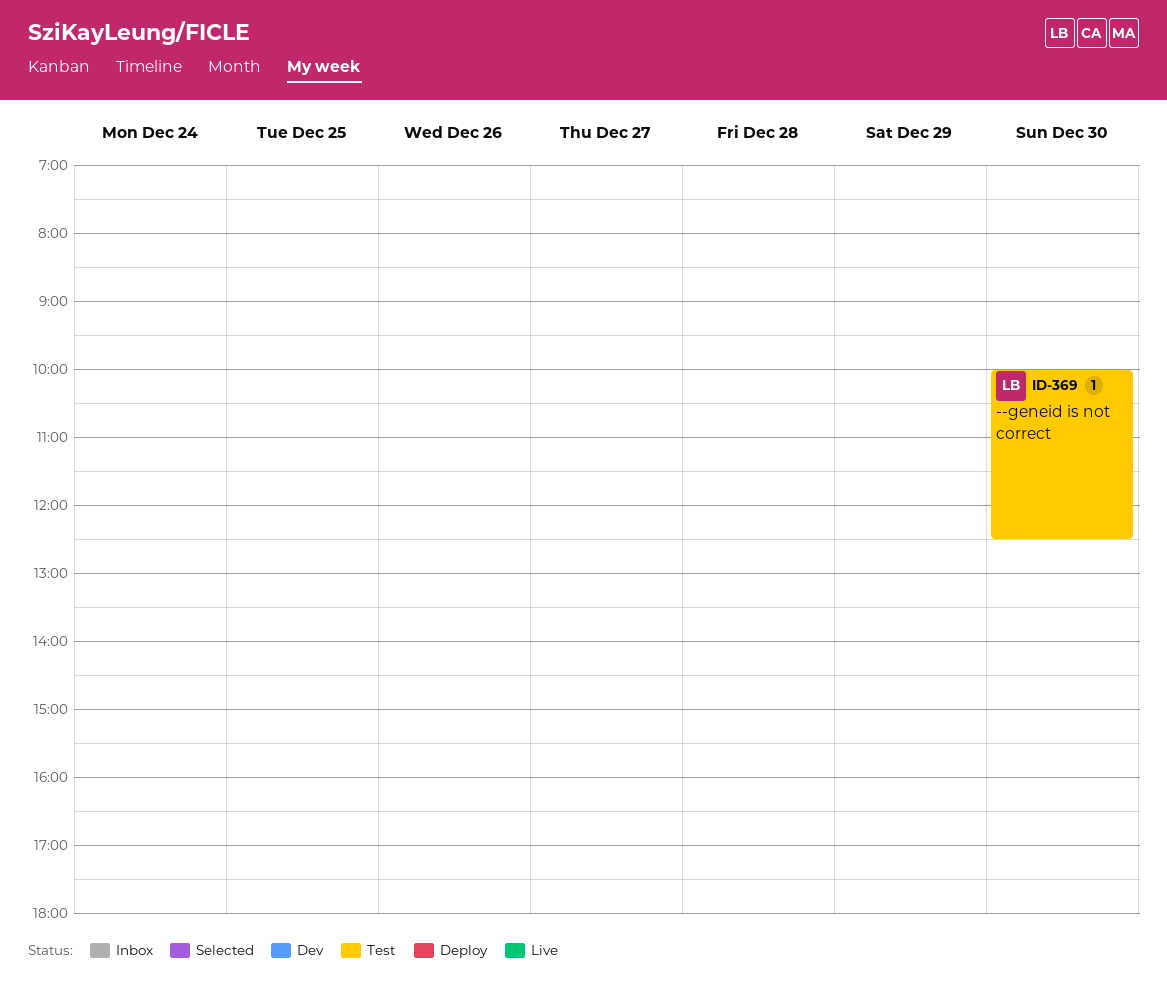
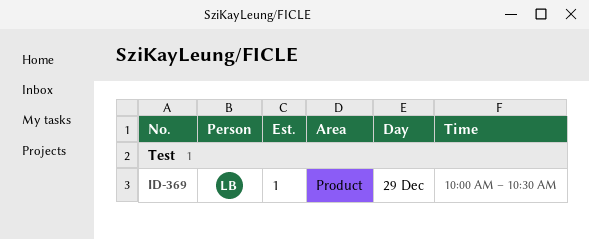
ID-369, day: Dec 30 -> Dec 29
ID-369, ends: 12:30 -> 10:30

